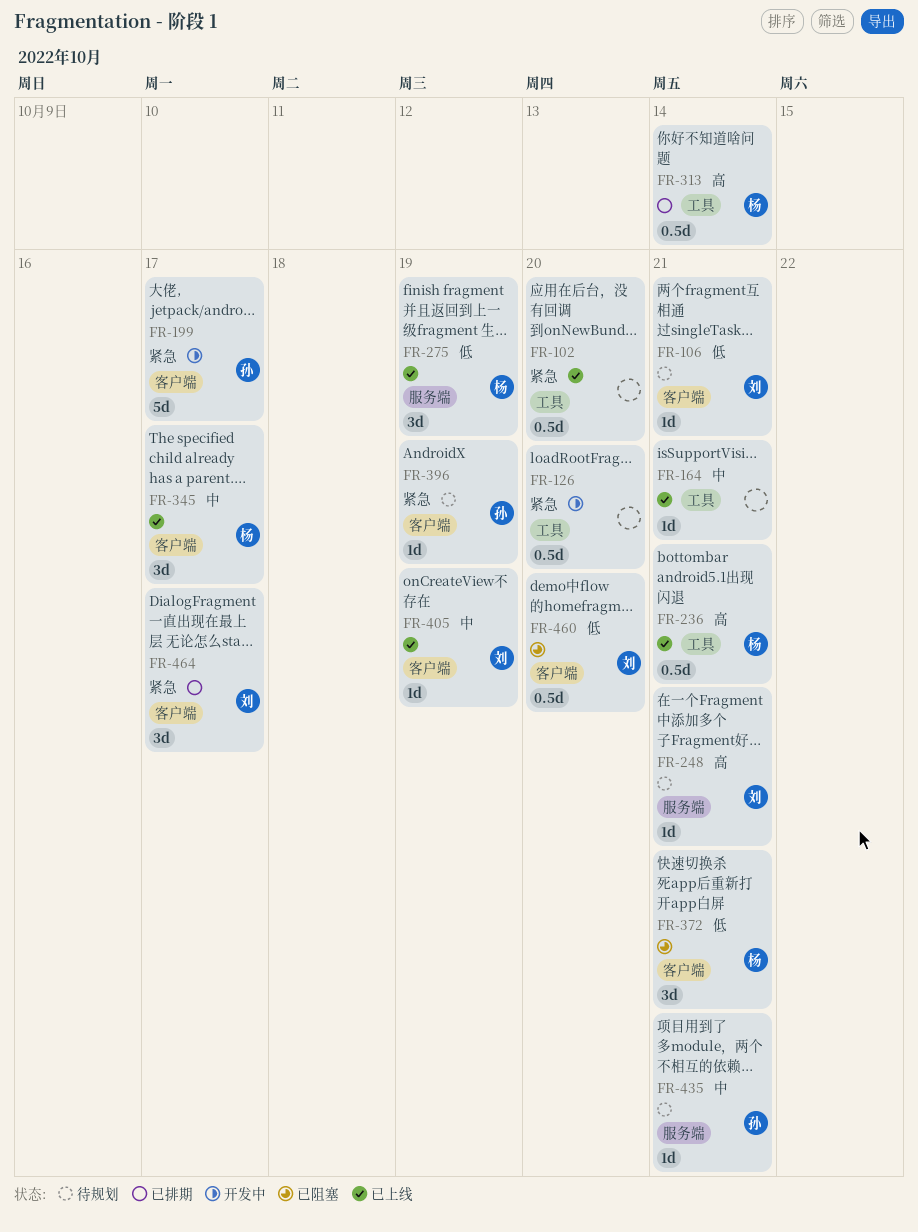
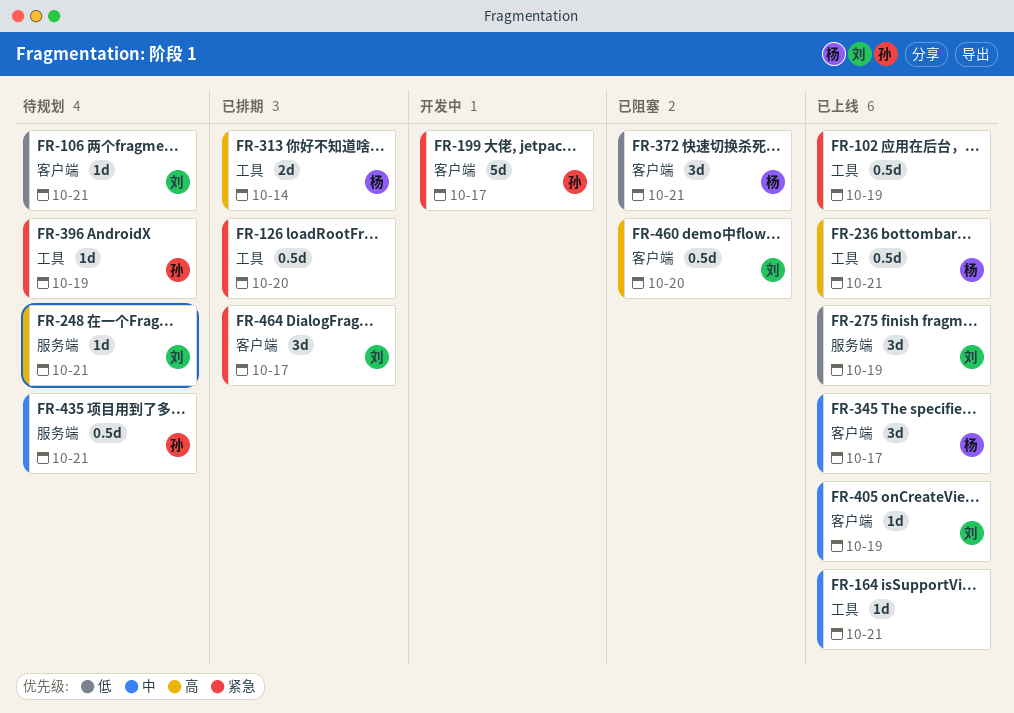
FR-102, due: Oct 20 -> Oct 19
FR-126, status: 开发中 -> 已排期
FR-275, owner: 杨 -> 刘
FR-313, estimate: 0.5d -> 2d
FR-396, label: 客户端 -> 工具
FR-435, estimate: 1d -> 0.5d
FR-460, priority: 低 -> 高

